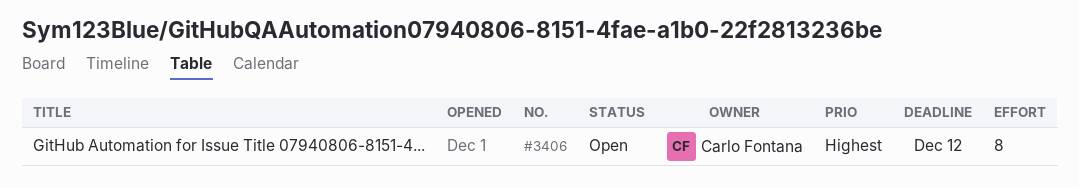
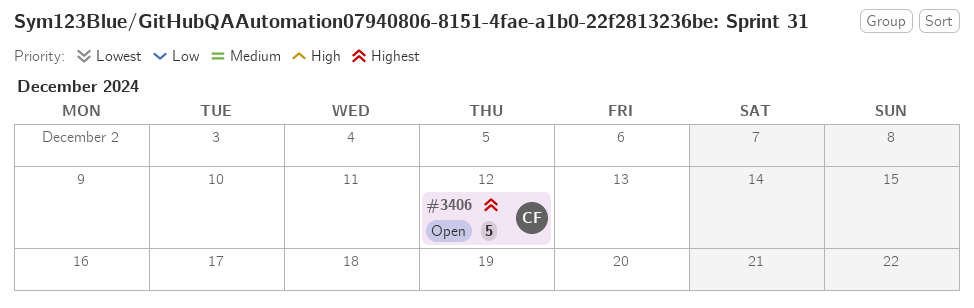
#3406, estimate: 8 -> 5

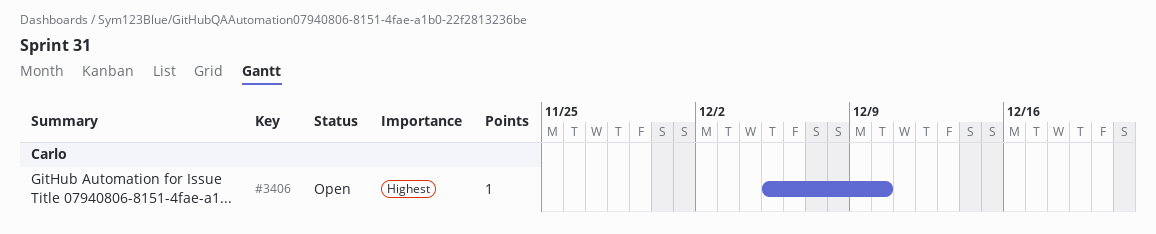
#3406, estimate: 5 -> 1
#3406, due: Dec 12 -> Dec 10

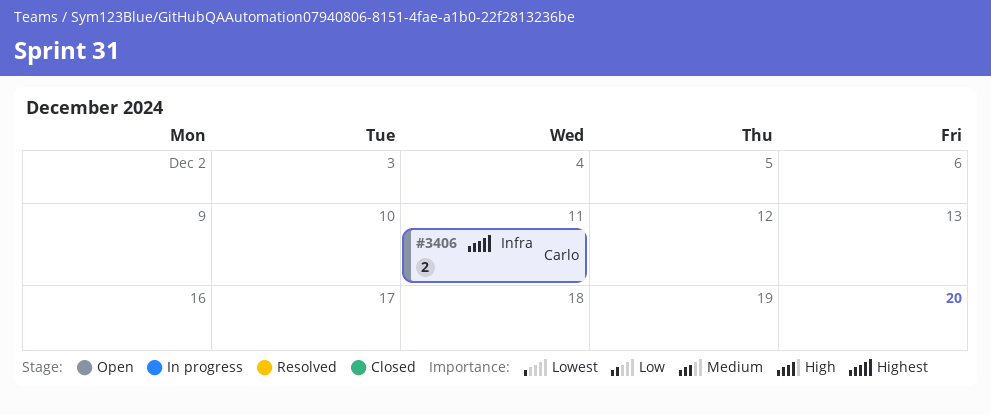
#3406, estimate: 1 -> 2
#3406, due: Dec 10 -> Dec 11

